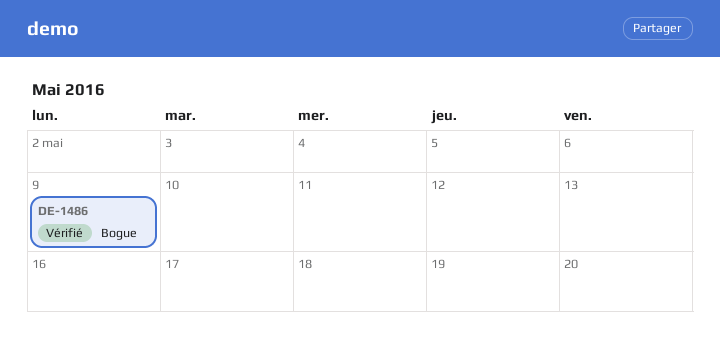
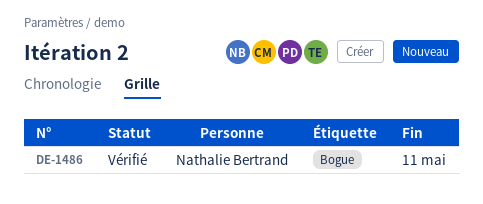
DE-1486, due: May 9 -> May 11

